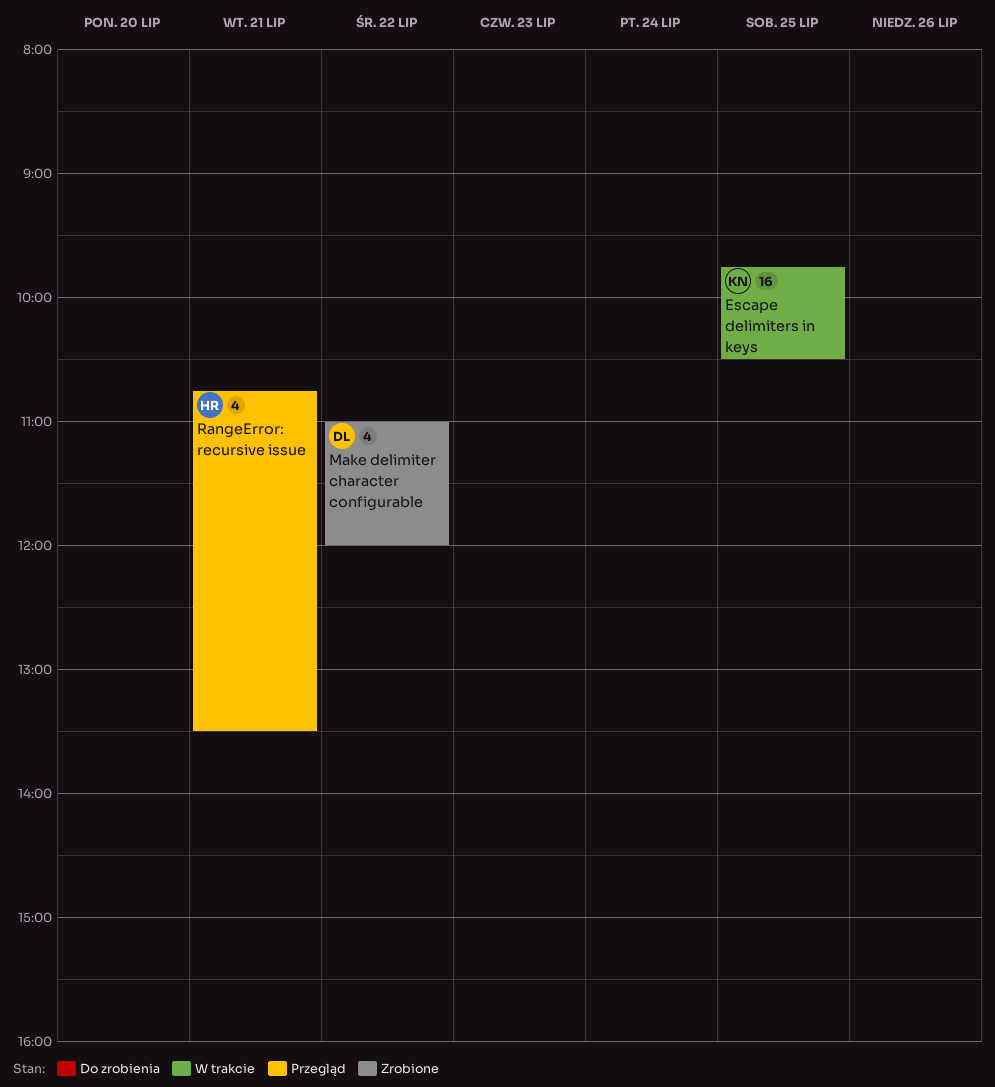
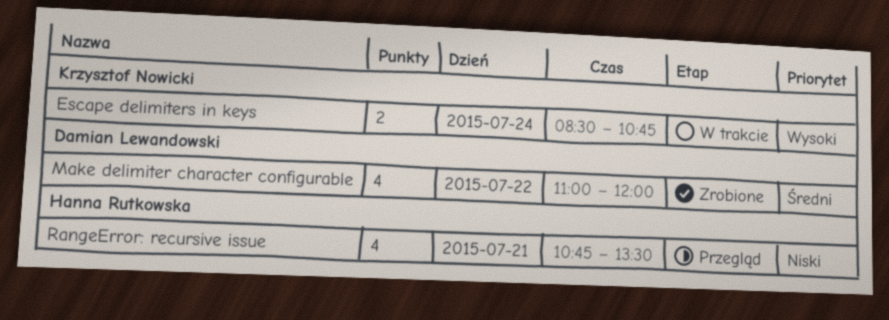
Escape delimiters in keys, estimate: 16 -> 2
Escape delimiters in keys, day: Jul 25 -> Jul 24
Escape delimiters in keys, begins: 09:45 -> 08:30
Escape delimiters in keys, ends: 10:30 -> 10:45

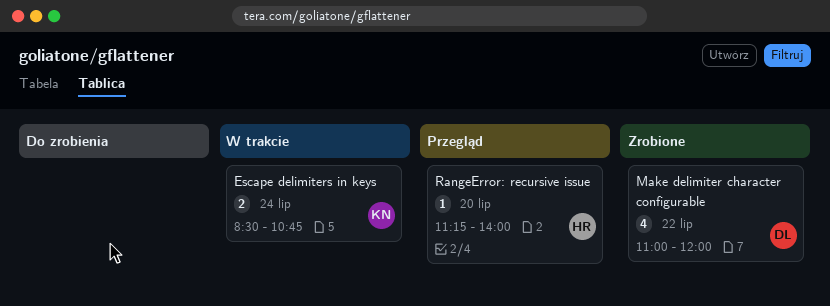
RangeError: recursive issue, estimate: 4 -> 1
RangeError: recursive issue, day: Jul 21 -> Jul 20
RangeError: recursive issue, begins: 10:45 -> 11:15
RangeError: recursive issue, ends: 13:30 -> 14:00

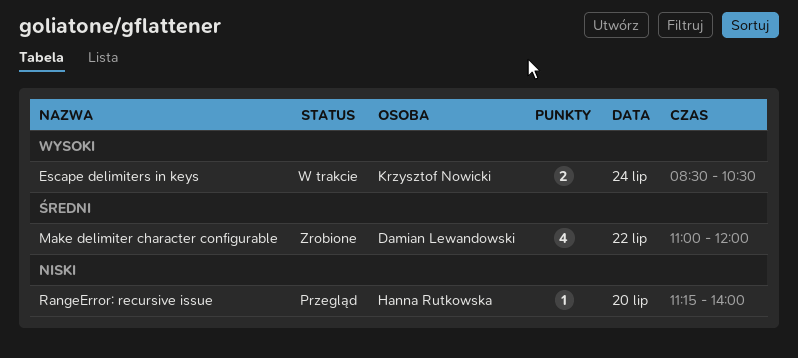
Escape delimiters in keys, ends: 10:45 -> 10:30

